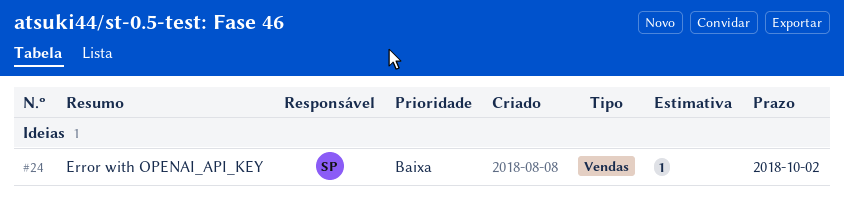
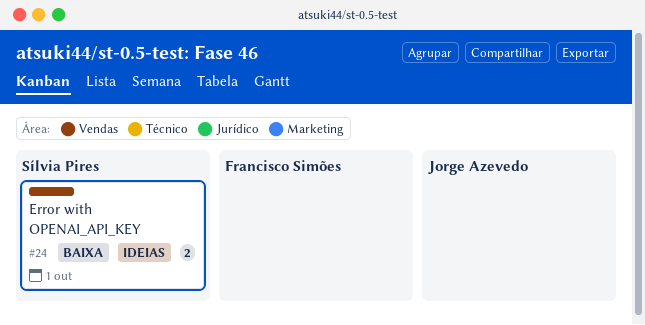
#24, estimate: 1 -> 2
#24, due: Oct 2 -> Oct 1

